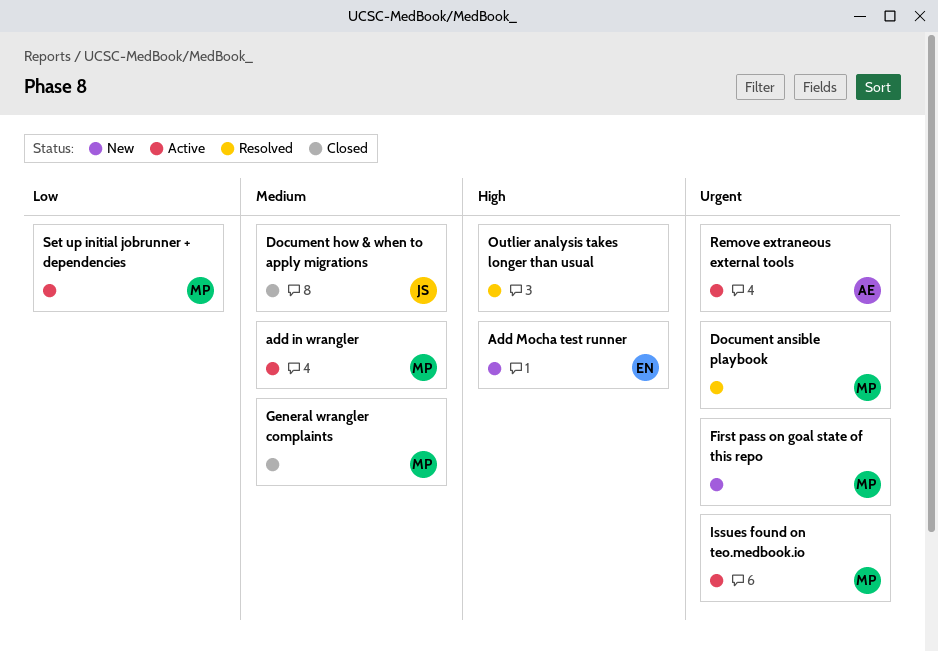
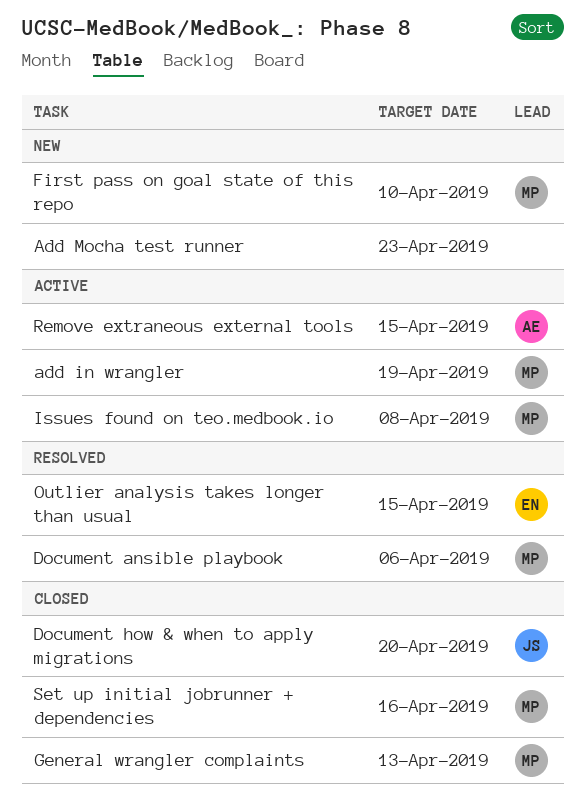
Add Mocha test runner, owner: EN -> none
Outlier analysis takes longer than usual, owner: none -> EN
Set up initial jobrunner + dependencies, status: Active -> Closed

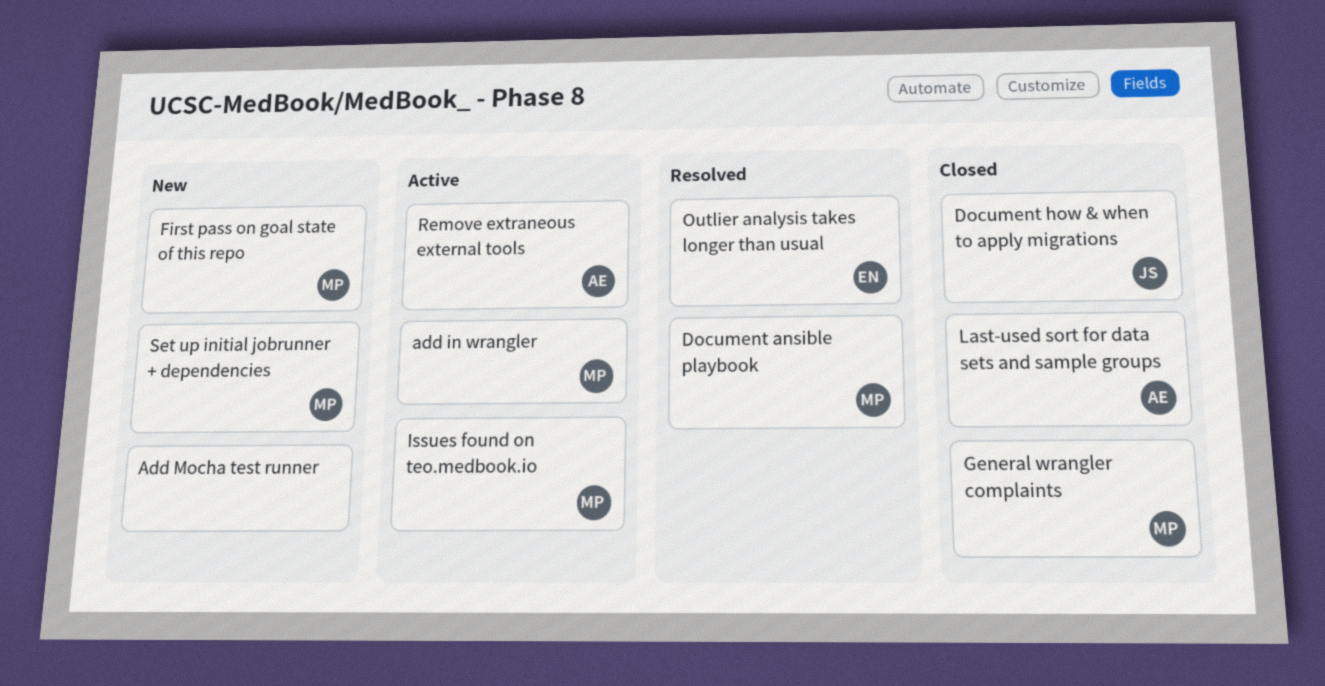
Last-used sort for data sets and sample groups: none -> present
Set up initial jobrunner + dependencies, status: Closed -> New

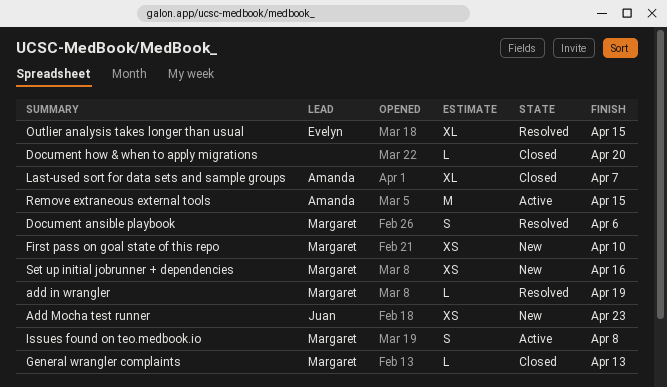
add in wrangler, status: Active -> Resolved
Add Mocha test runner, owner: none -> Juan
Document how & when to apply migrations, owner: Juan -> none

